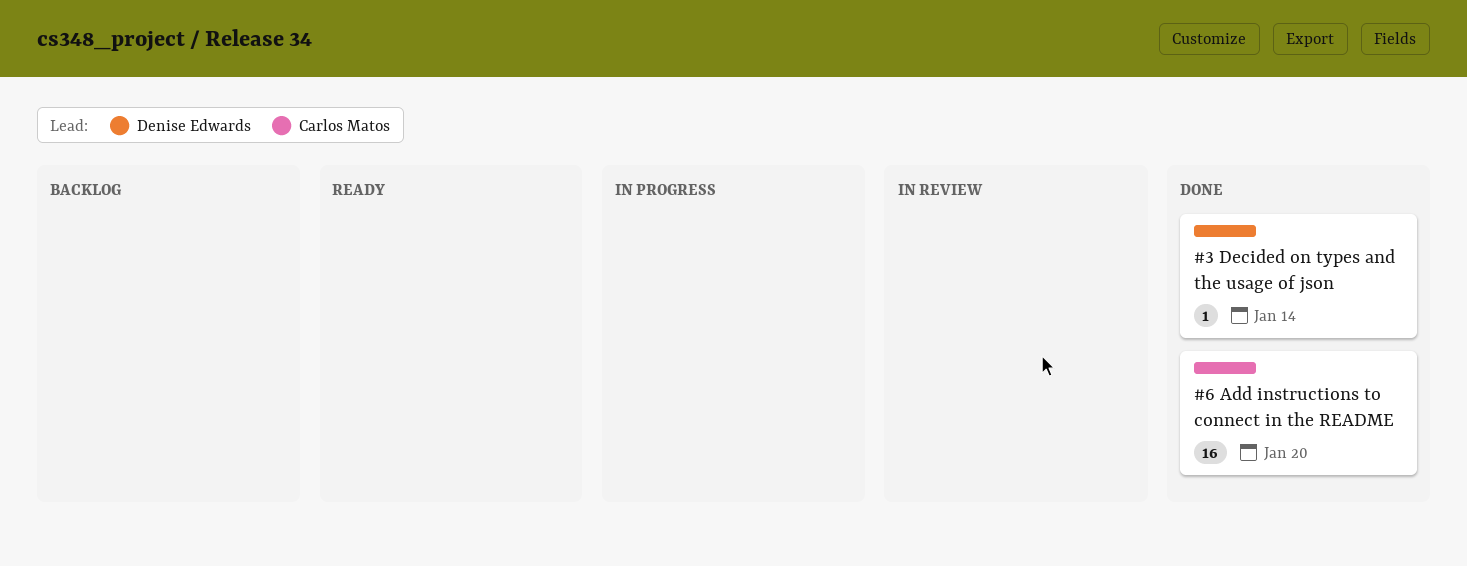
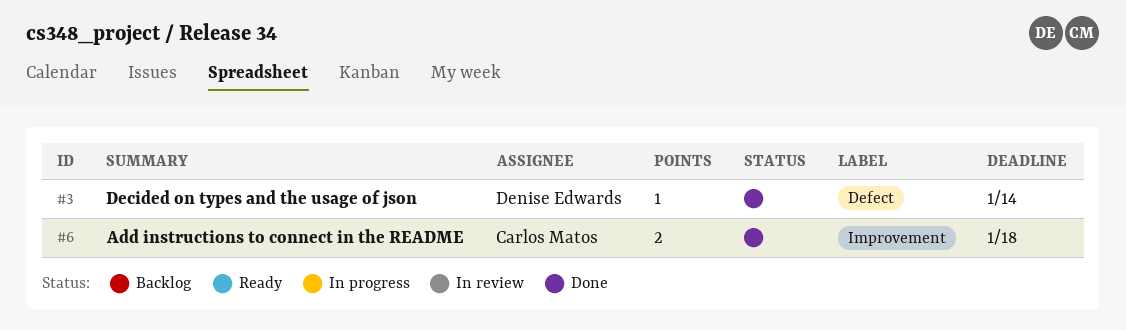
#6, estimate: 16 -> 2
#6, due: Jan 20 -> Jan 18

